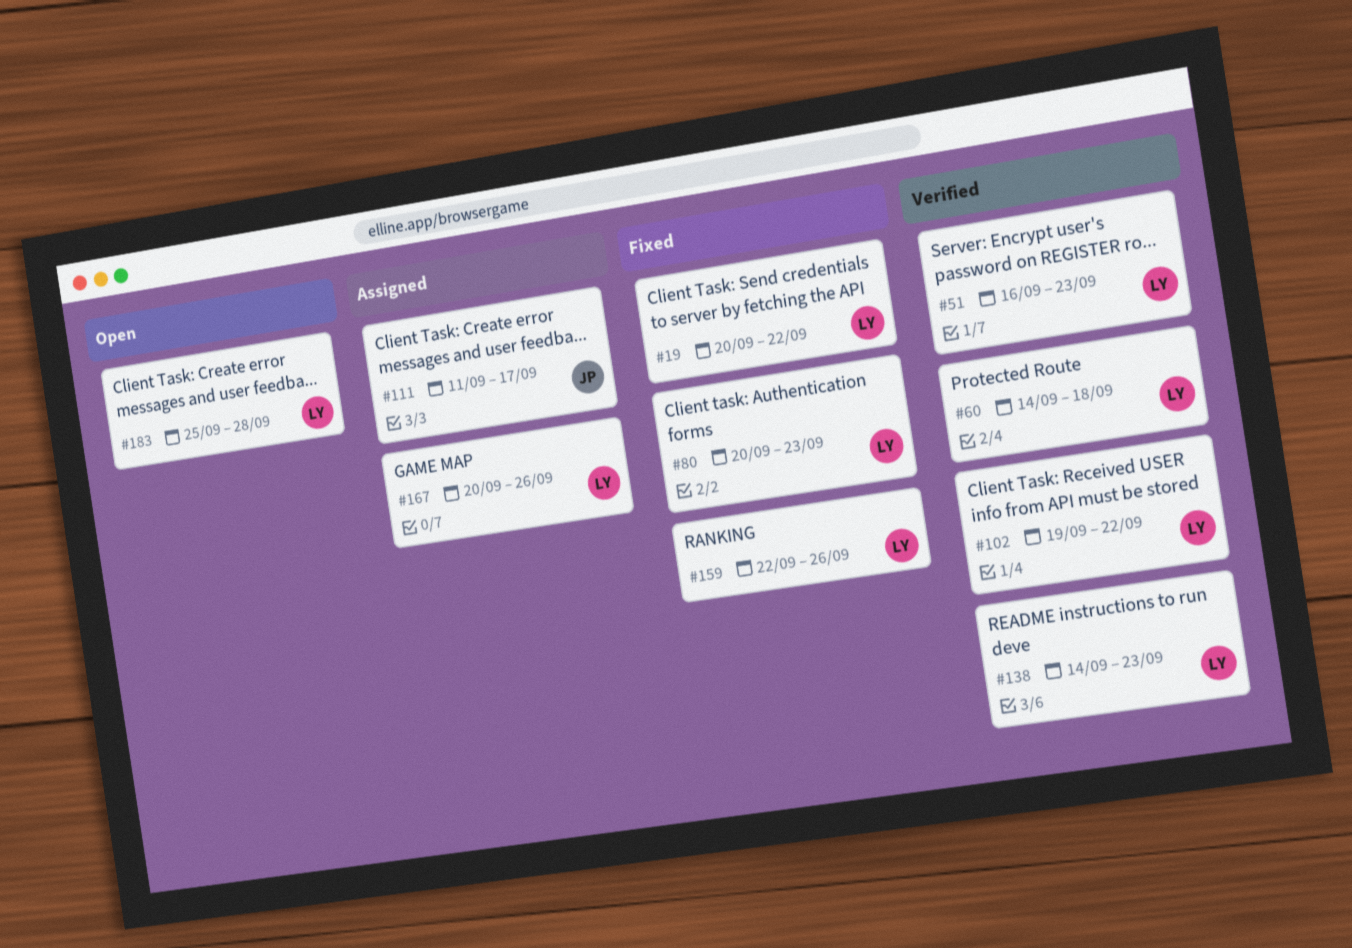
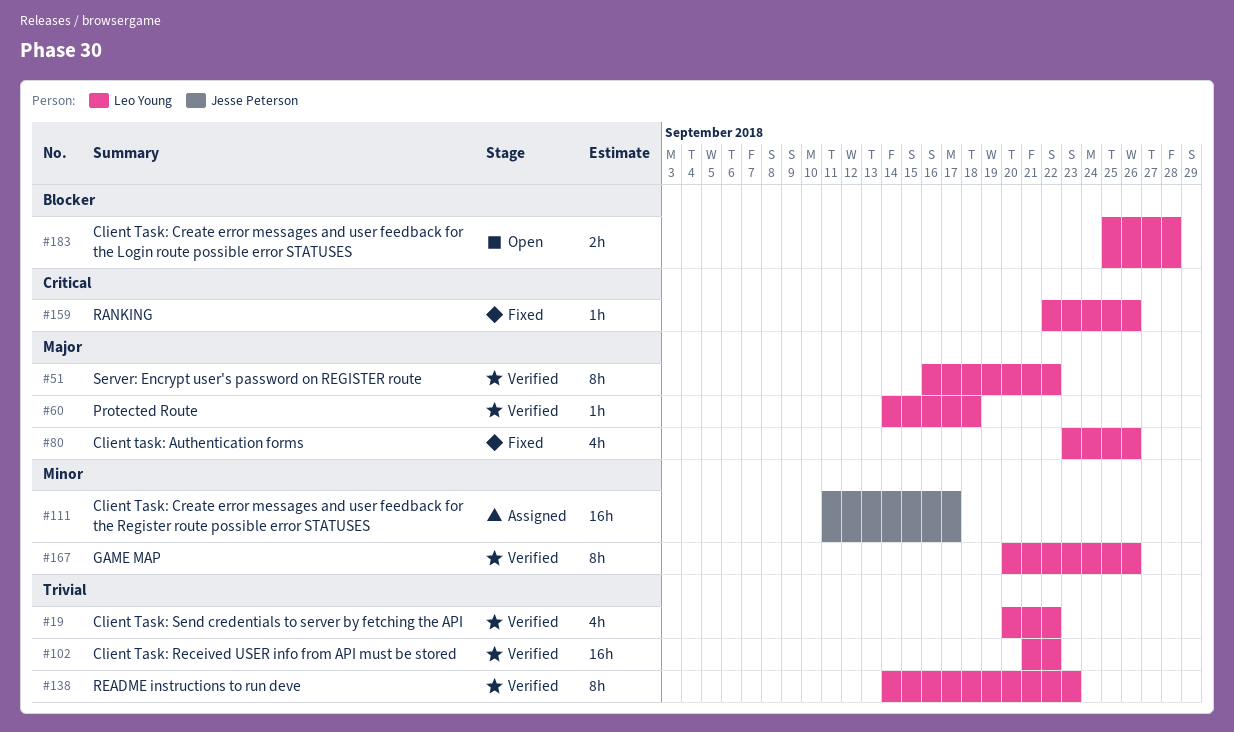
#19, status: Fixed -> Verified
#51, due: Sep 23 -> Sep 22
#80, start: Sep 20 -> Sep 23
#80, due: Sep 23 -> Sep 26
#102, start: Sep 19 -> Sep 21
#167, status: Assigned -> Verified

